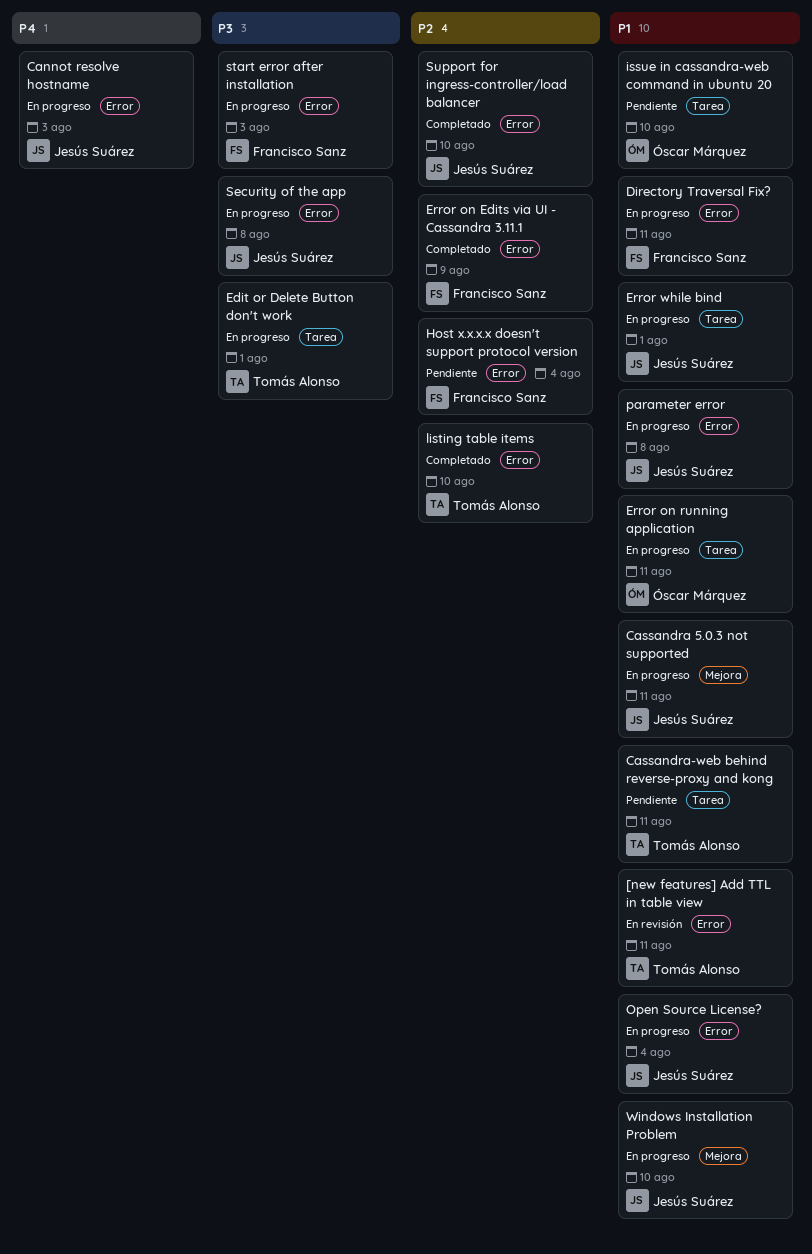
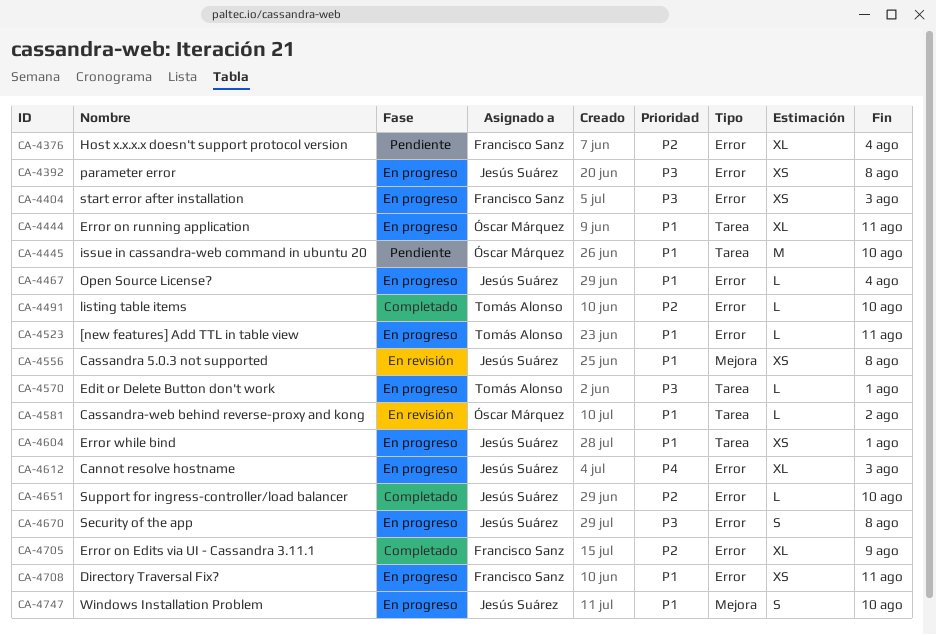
[new features] Add TTL in table view, status: En revisión -> En progreso
Cassandra 5.0.3 not supported, status: En progreso -> En revisión
Cassandra 5.0.3 not supported, due: Aug 11 -> Aug 8
Cassandra-web behind reverse-proxy and kong, status: Pendiente -> En revisión
Cassandra-web behind reverse-proxy and kong, owner: Tomás Alonso -> Óscar Márquez
Cassandra-web behind reverse-proxy and kong, due: Aug 11 -> Aug 2
parameter error, priority: P1 -> P3

